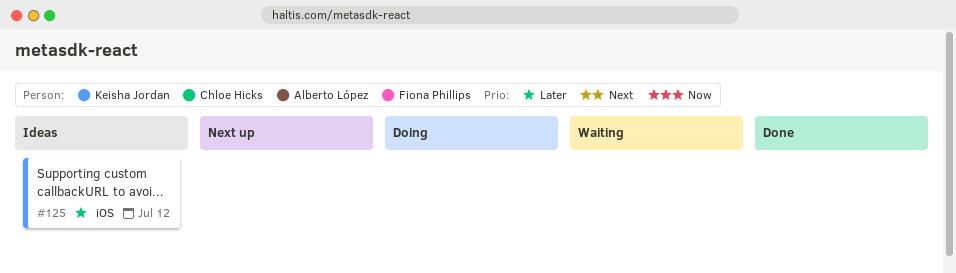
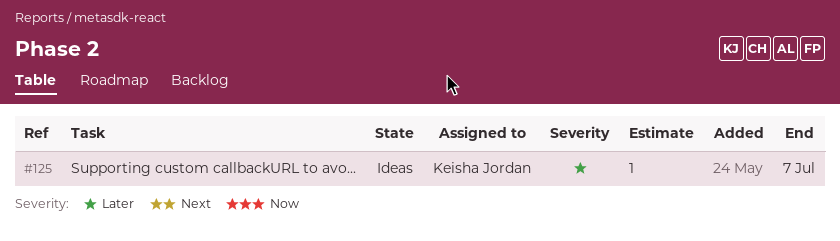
#125, due: Jul 12 -> Jul 7

